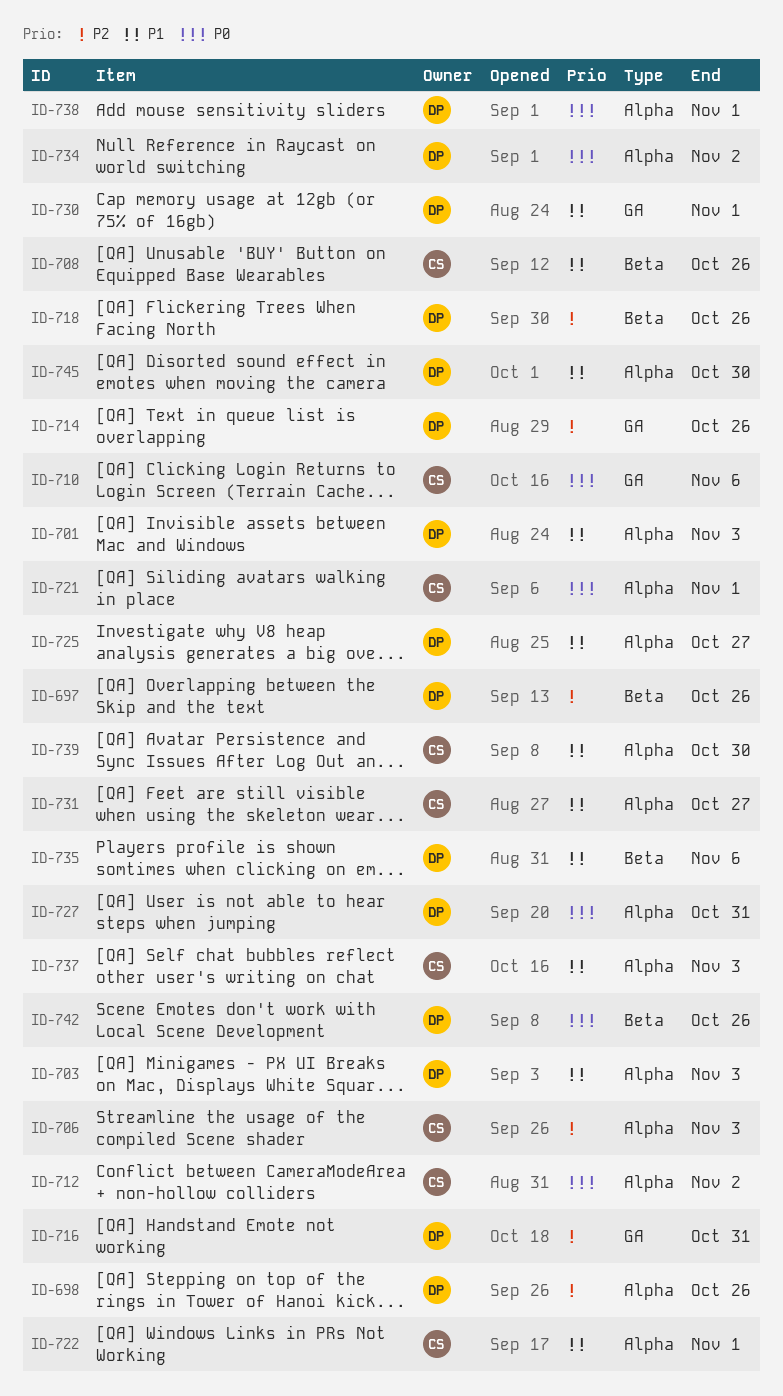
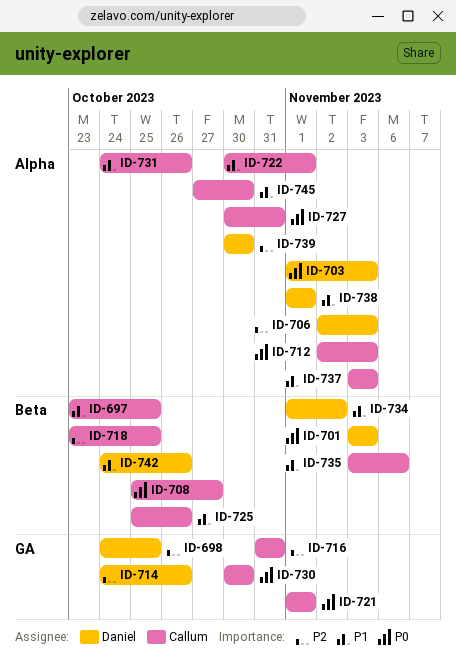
ID-697, owner: Daniel -> Callum
ID-697, priority: P2 -> P1
ID-697, due: Oct 26 -> Oct 25
ID-698, label: Alpha -> GA
ID-698, due: Oct 26 -> Oct 25
ID-701, priority: P1 -> P0
ID-701, label: Alpha -> Beta
ID-703, priority: P1 -> P0
ID-706, owner: Callum -> Daniel
ID-708, priority: P1 -> P0
ID-708, due: Oct 26 -> Oct 27
ID-710: present -> none
ID-712, due: Nov 2 -> Nov 3
ID-716, owner: Daniel -> Callum
ID-718, owner: Daniel -> Callum
ID-718, due: Oct 26 -> Oct 25
ID-721, label: Alpha -> GA
ID-725, owner: Daniel -> Callum
ID-725, label: Alpha -> Beta
ID-725, due: Oct 27 -> Oct 26
ID-727, owner: Daniel -> Callum
ID-730, owner: Daniel -> Callum
ID-730, priority: P1 -> P0
ID-730, due: Nov 1 -> Oct 30
ID-731, due: Oct 27 -> Oct 26
ID-734, priority: P0 -> P1
ID-734, label: Alpha -> Beta
ID-735, owner: Daniel -> Callum
ID-738, priority: P0 -> P1
ID-739, owner: Callum -> Daniel
ID-739, priority: P1 -> P2
ID-742, priority: P0 -> P1
ID-745, owner: Daniel -> Callum

